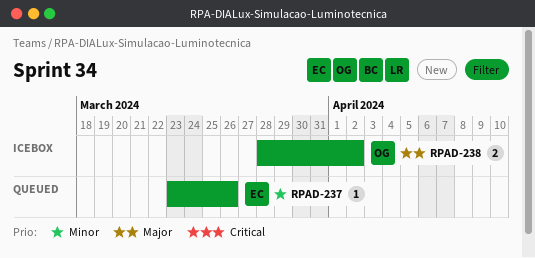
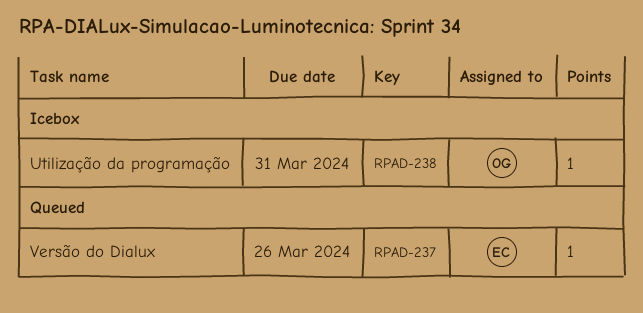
RPAD-238, estimate: 2 -> 1
RPAD-238, due: Apr 2 -> Mar 31

